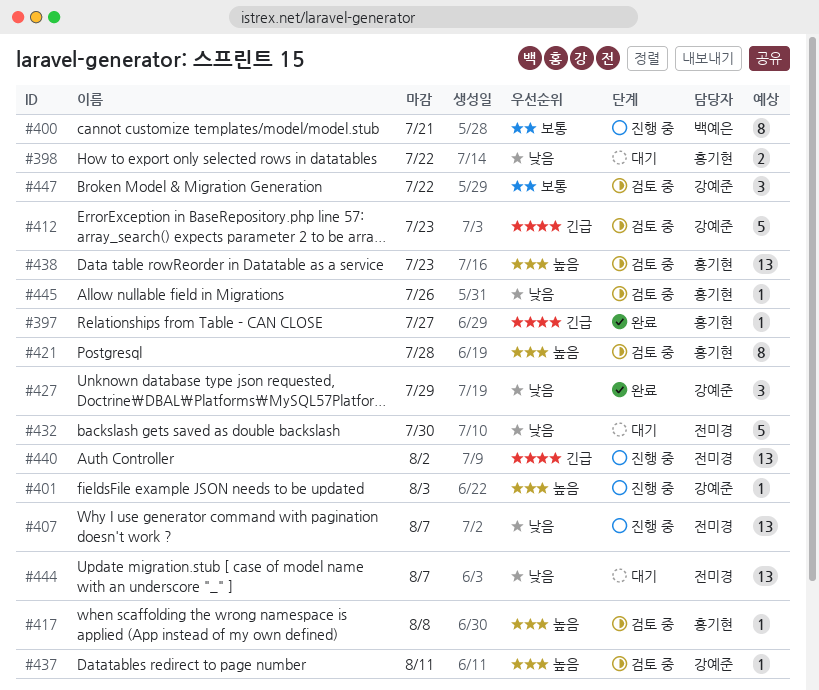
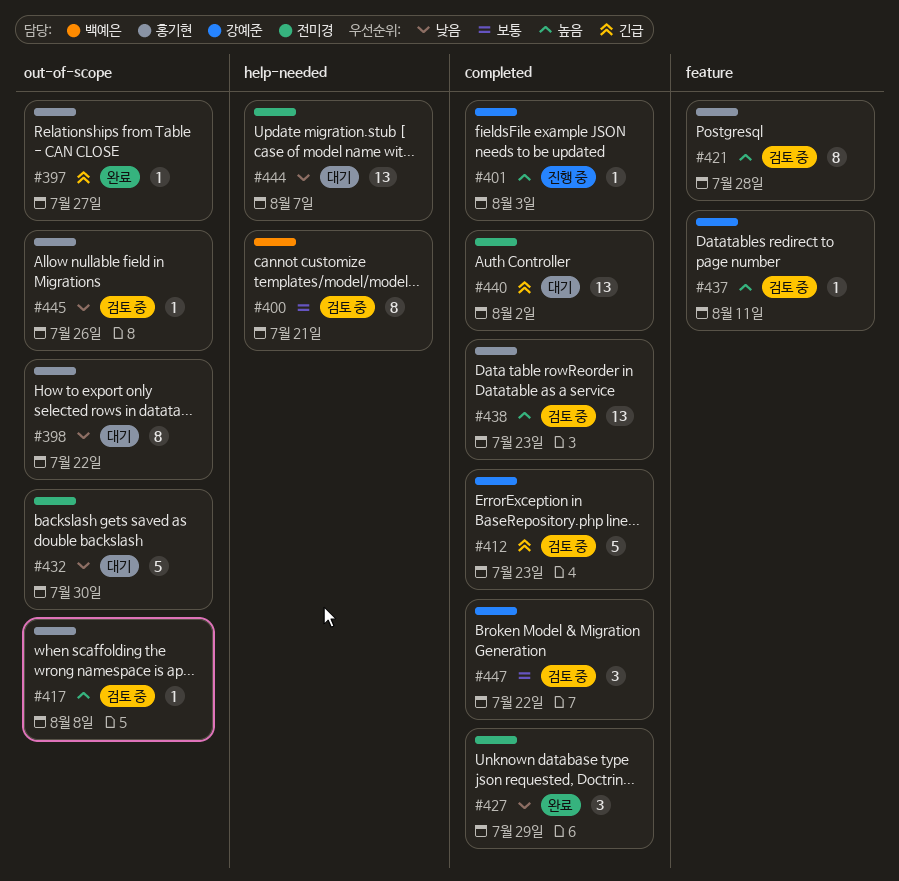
#398, estimate: 2 -> 8
#400, status: 진행 중 -> 검토 중
#407: present -> none
#427, owner: 강예준 -> 전미경
#440, status: 진행 중 -> 대기

